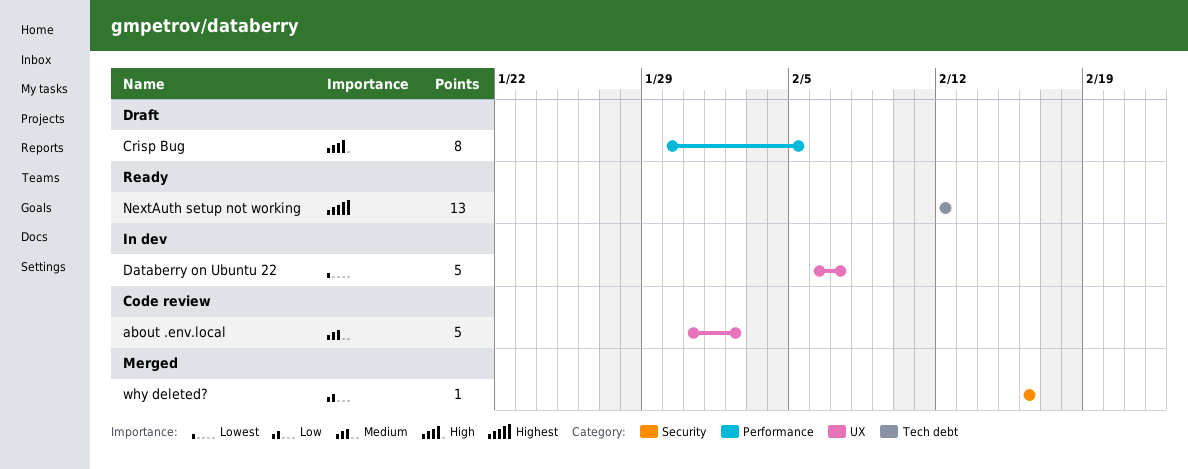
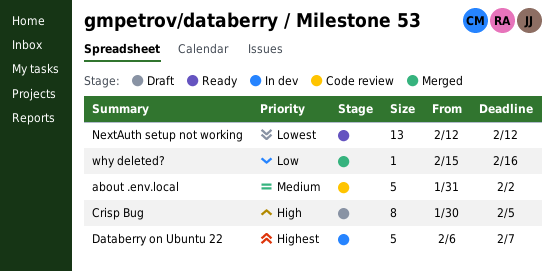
Databerry on Ubuntu 22, priority: Lowest -> Highest
NextAuth setup not working, priority: Highest -> Lowest
why deleted?, start: Feb 16 -> Feb 15

